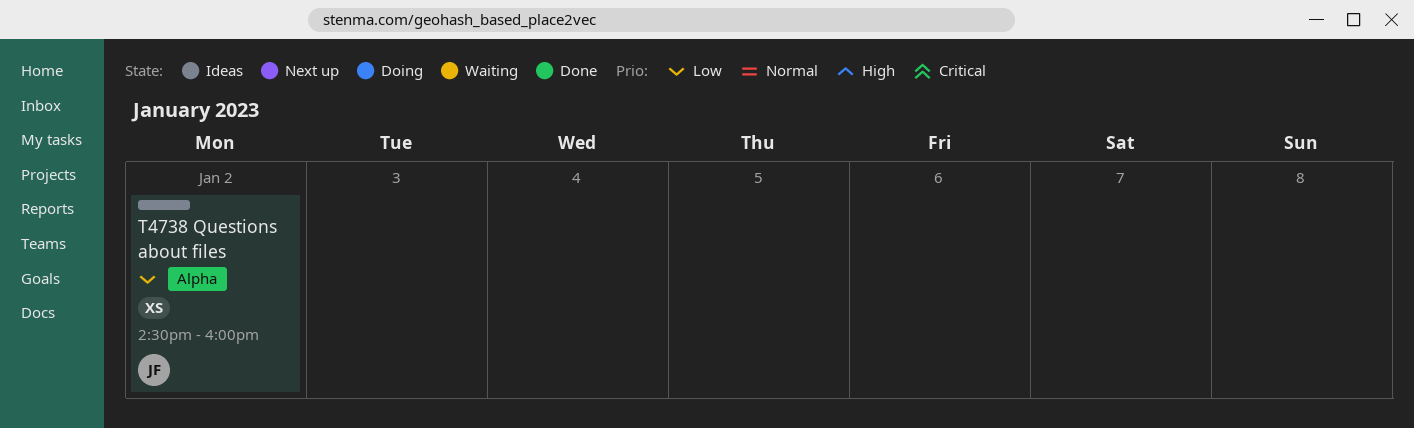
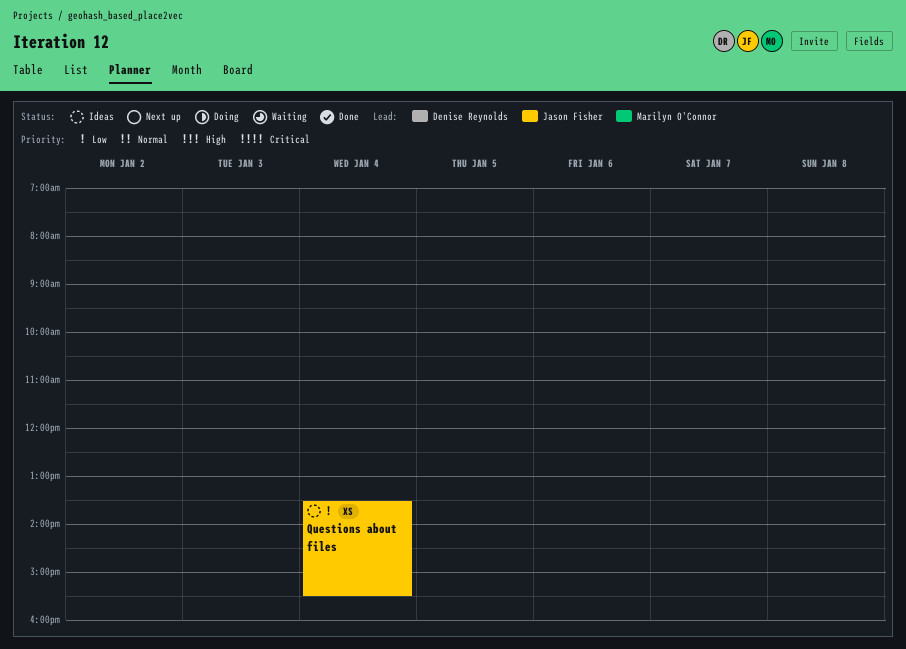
Questions about files, day: Jan 2 -> Jan 4
Questions about files, begins: 14:30 -> 13:30
Questions about files, ends: 16:00 -> 15:30

